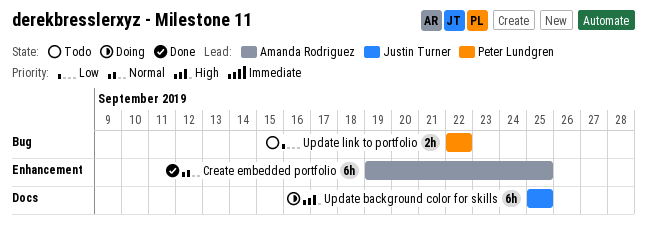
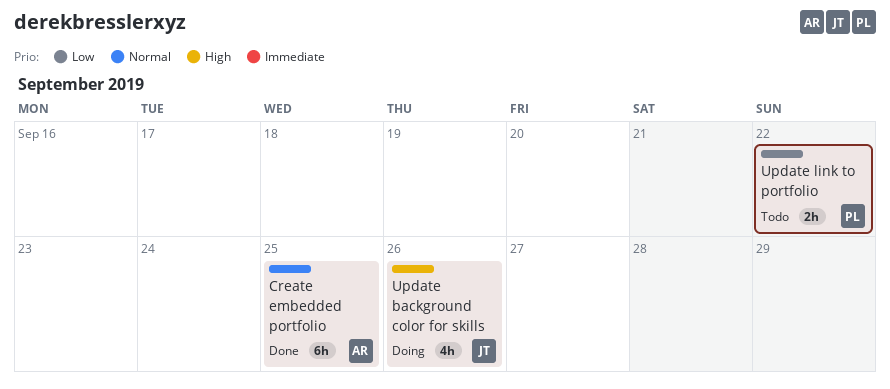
Update background color for skills, estimate: 6h -> 4h
Update background color for skills, due: Sep 25 -> Sep 26

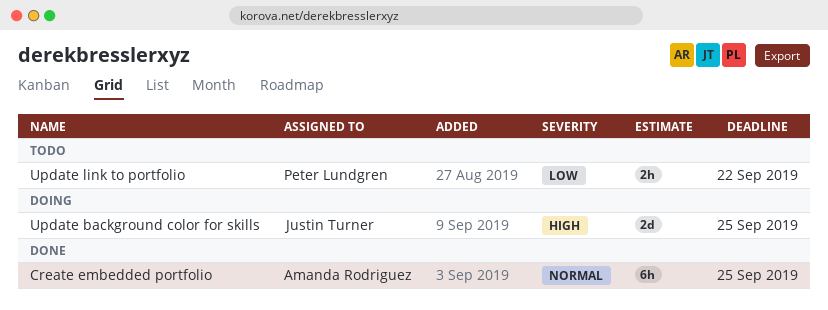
Update background color for skills, estimate: 4h -> 2d
Update background color for skills, due: Sep 26 -> Sep 25

